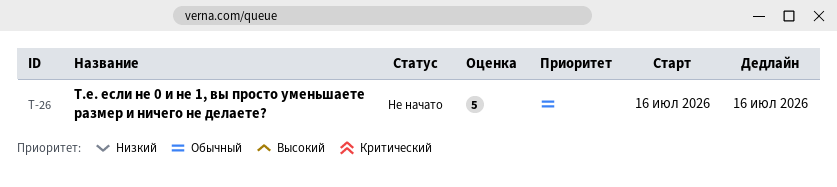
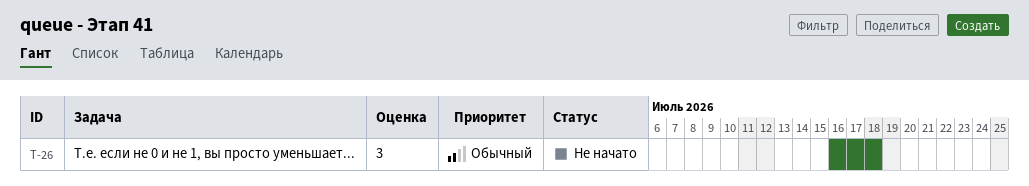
T-26, estimate: 5 -> 3
T-26, due: Jul 16 -> Jul 18

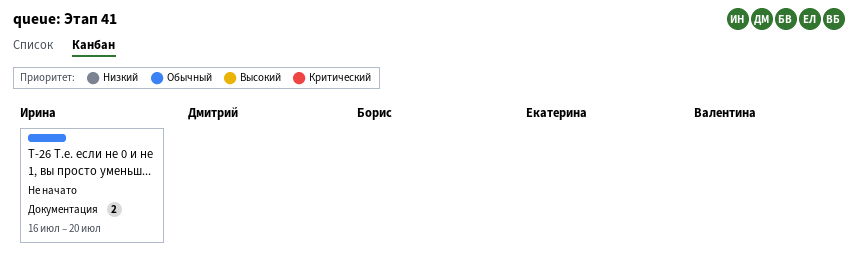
T-26, estimate: 3 -> 2
T-26, due: Jul 18 -> Jul 20

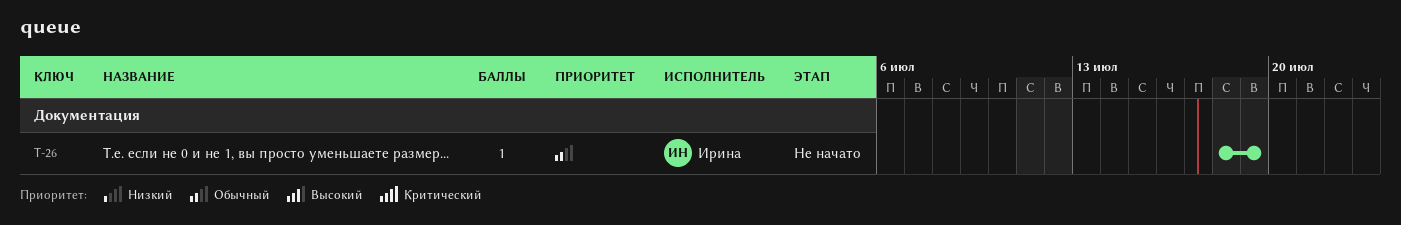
T-26, estimate: 2 -> 1
T-26, start: Jul 16 -> Jul 18
T-26, due: Jul 20 -> Jul 19

